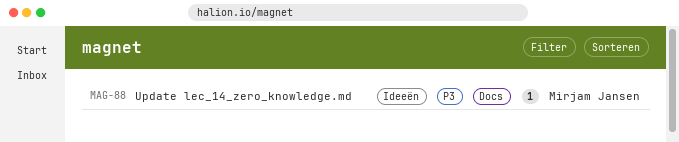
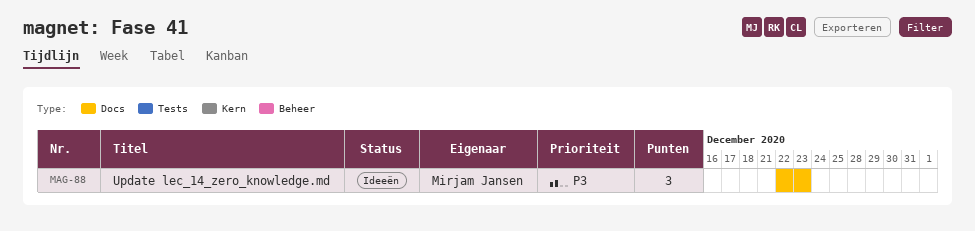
MAG-88, estimate: 1 -> 3

